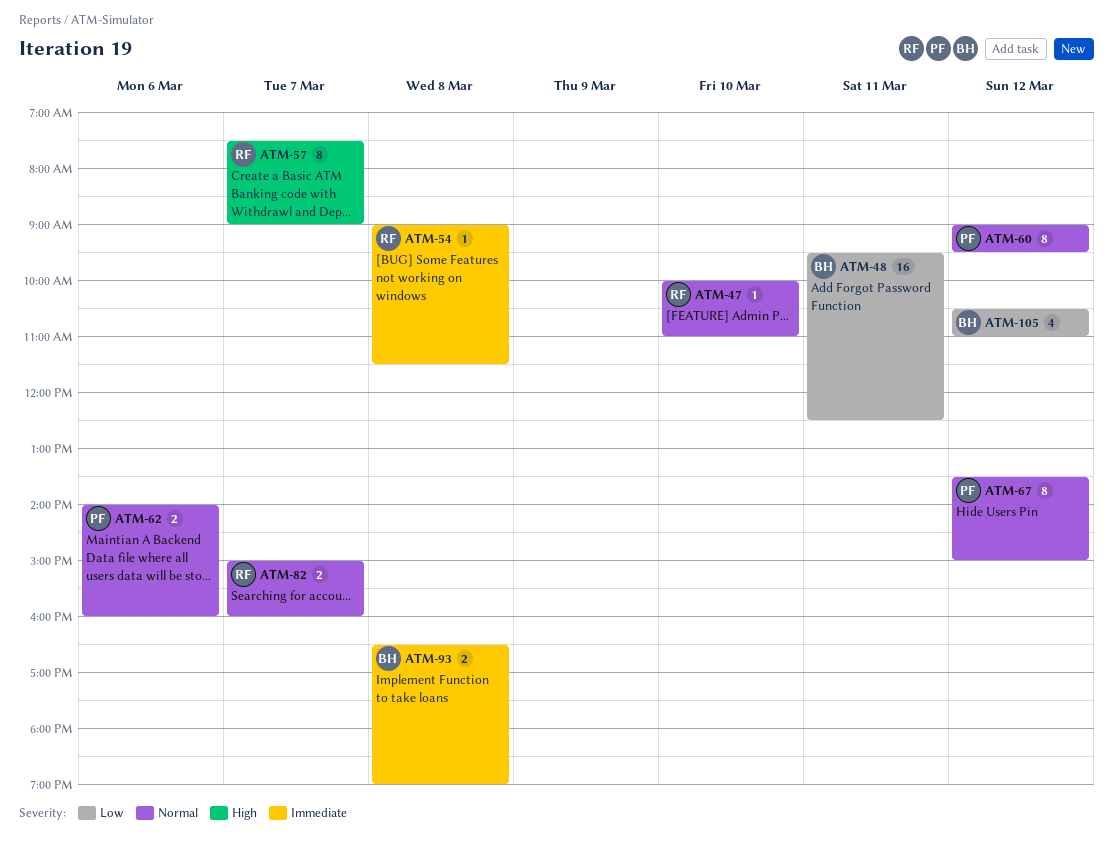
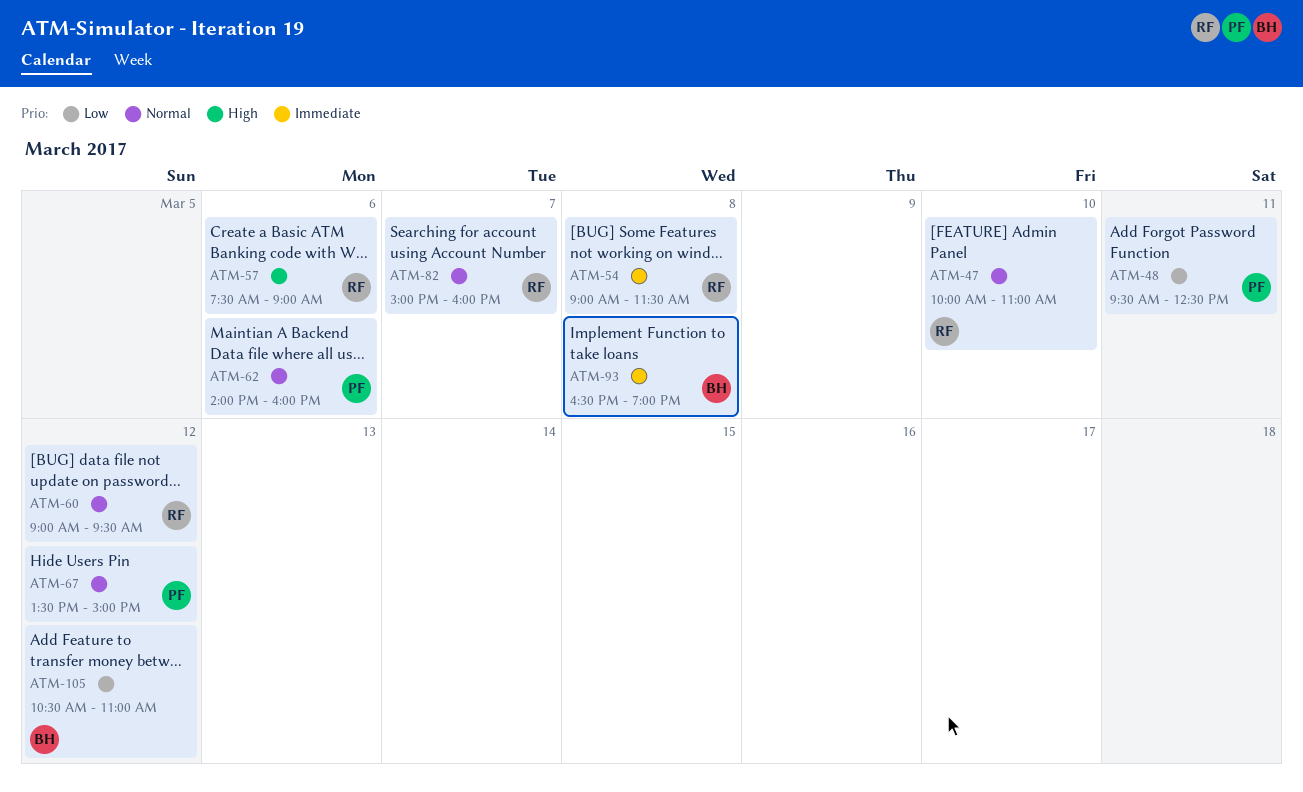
ATM-48, owner: BH -> PF
ATM-57, day: Mar 7 -> Mar 6
ATM-60, owner: PF -> RF

